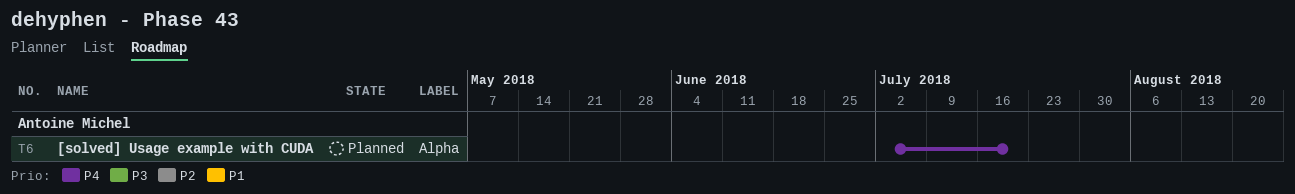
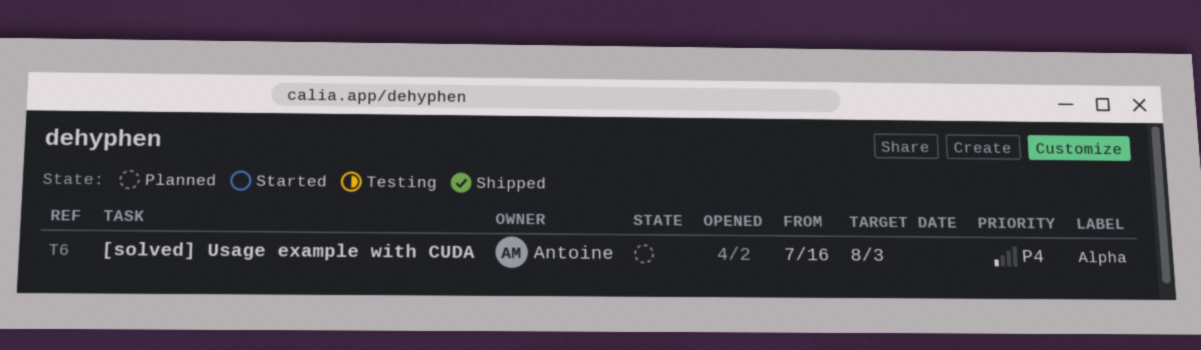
T6, start: Jul 2 -> Jul 16
T6, due: Jul 20 -> Aug 3

